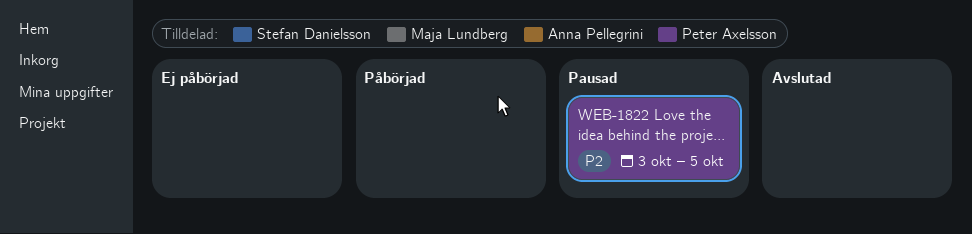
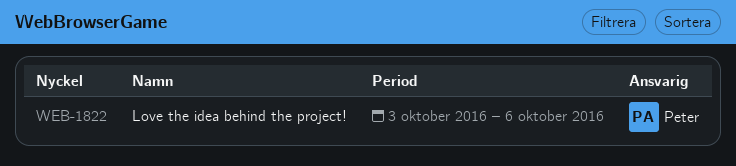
WEB-1822, due: Oct 5 -> Oct 6

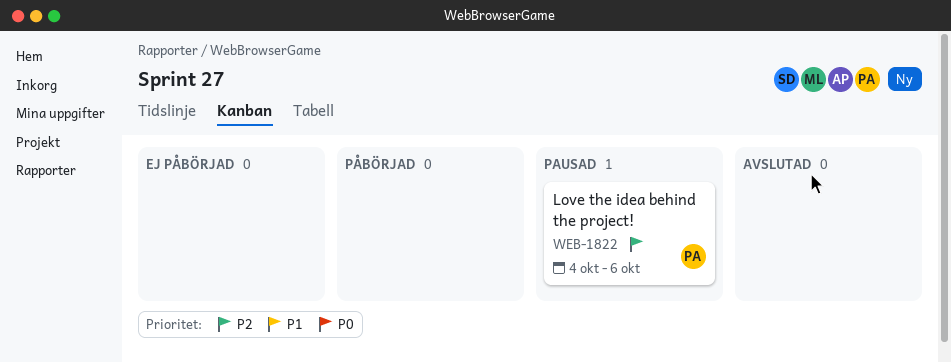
WEB-1822, start: Oct 3 -> Oct 4

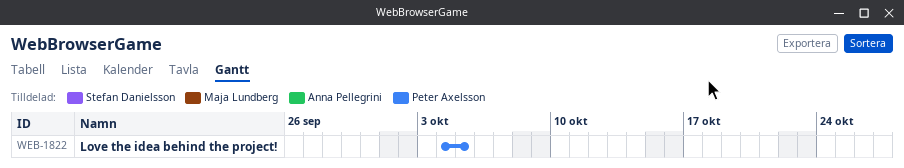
WEB-1822, due: Oct 6 -> Oct 5

